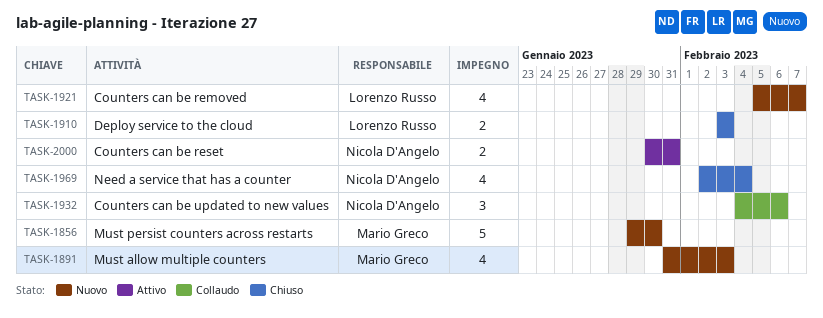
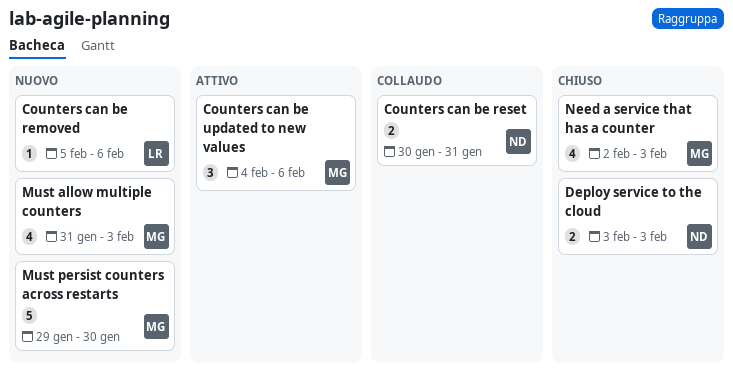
Counters can be removed, estimate: 4 -> 1
Counters can be removed, due: Feb 7 -> Feb 6
Counters can be reset, status: Attivo -> Collaudo
Counters can be updated to new values, status: Collaudo -> Attivo
Counters can be updated to new values, owner: Nicola D'Angelo -> Mario Greco
Deploy service to the cloud, owner: Lorenzo Russo -> Nicola D'Angelo
Need a service that has a counter, owner: Nicola D'Angelo -> Mario Greco
Need a service that has a counter, due: Feb 4 -> Feb 3

